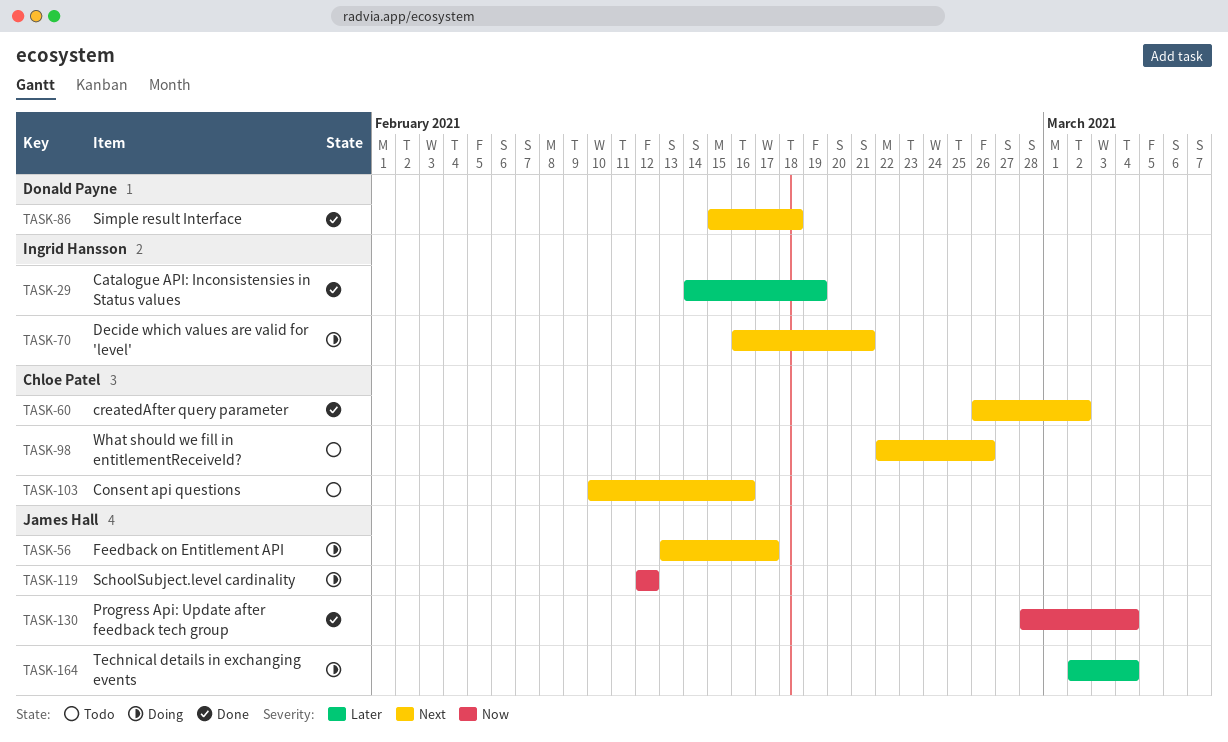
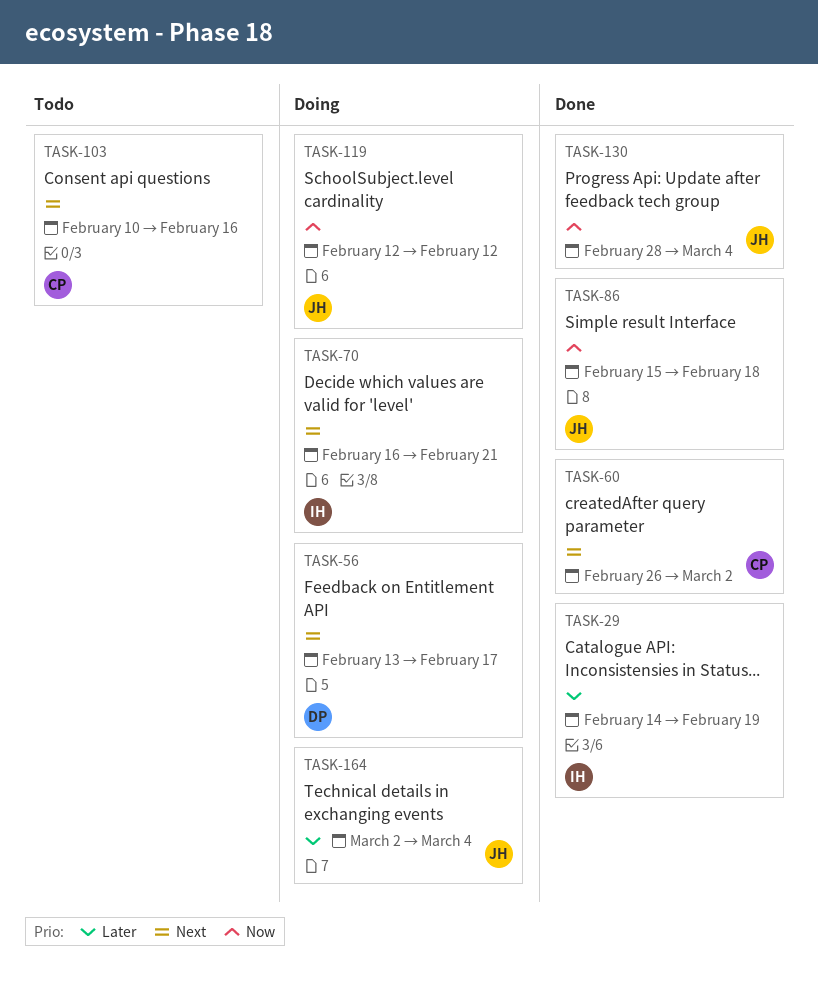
TASK-56, owner: James Hall -> Donald Payne
TASK-86, owner: Donald Payne -> James Hall
TASK-86, priority: Next -> Now
TASK-98: present -> none

